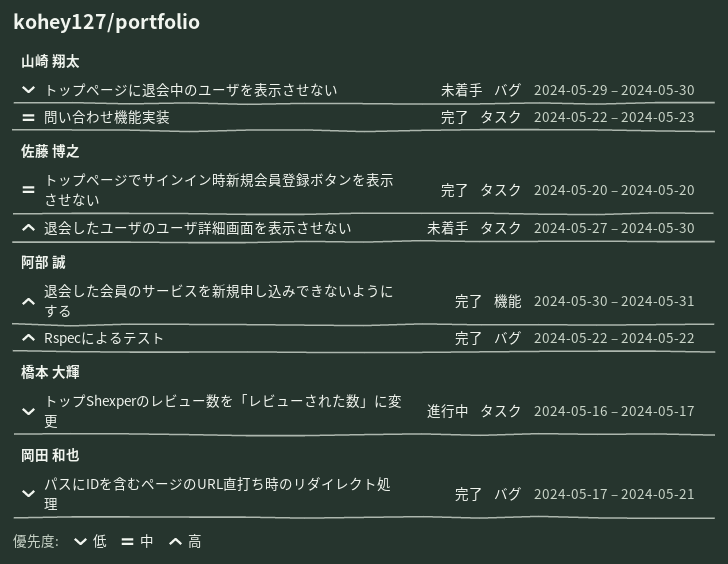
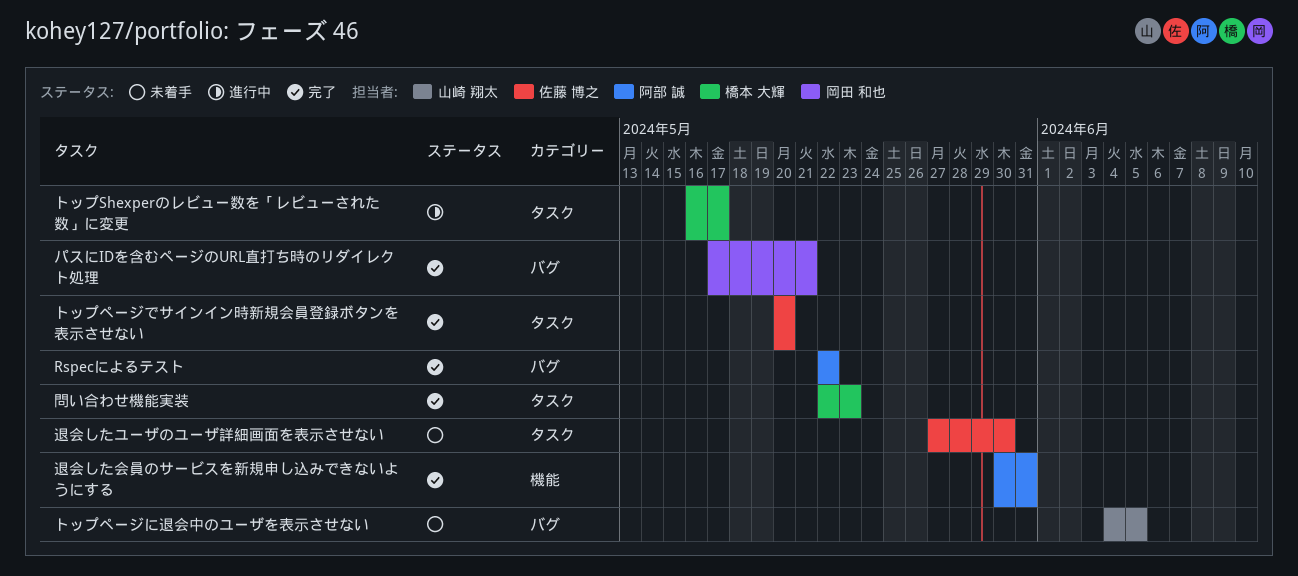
トップページに退会中のユーザを表示させない, start: May 29 -> Jun 4
トップページに退会中のユーザを表示させない, due: May 30 -> Jun 5
問い合わせ機能実装, owner: 山崎 翔太 -> 橋本 大輝

